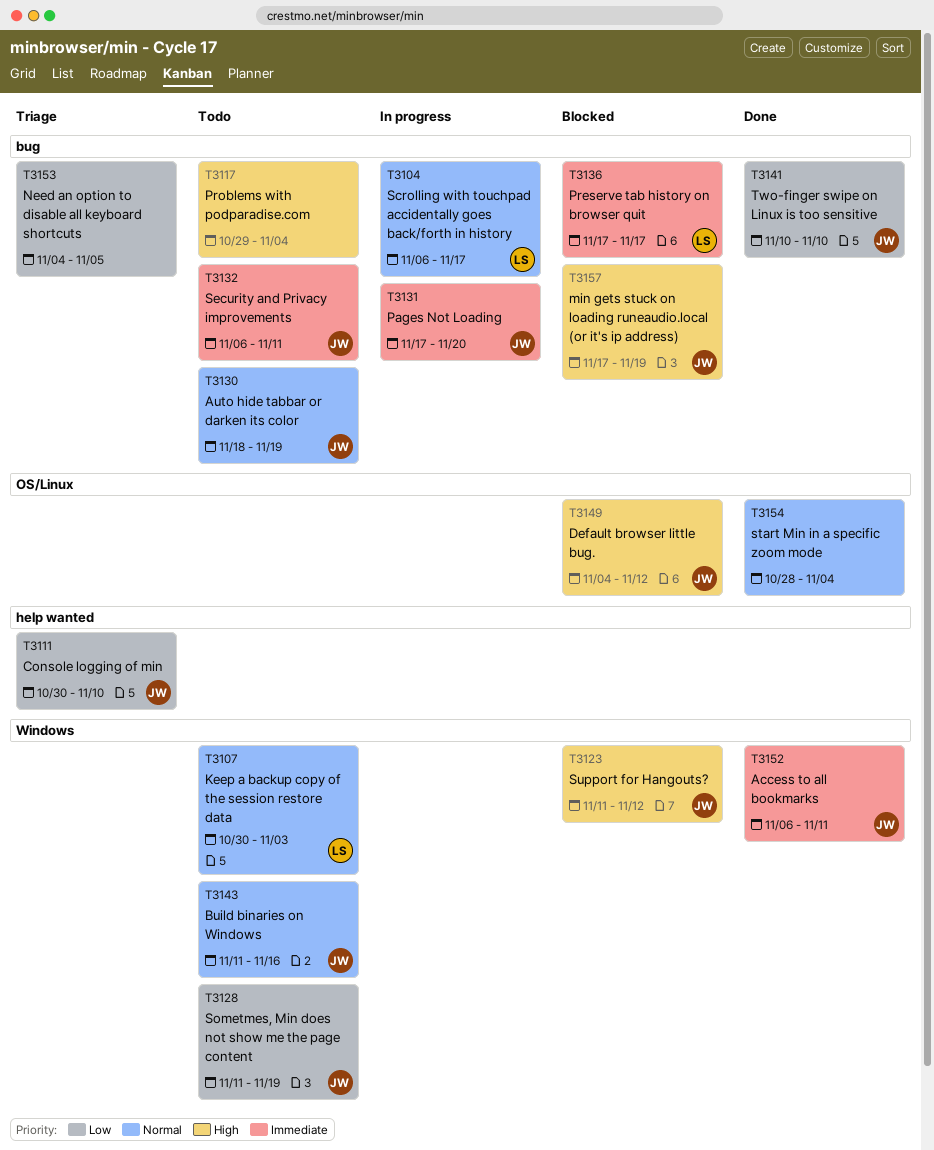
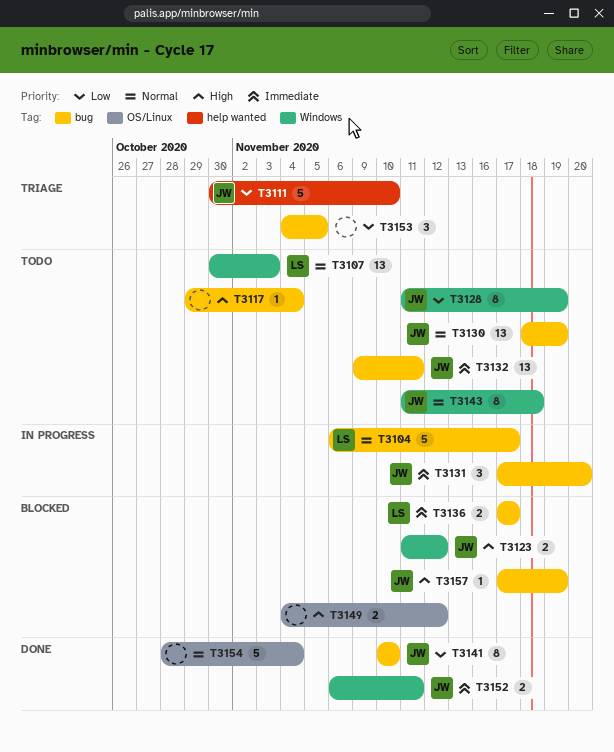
T3132, start: Nov 6 -> Nov 9
T3143, due: Nov 16 -> Nov 18
T3149, owner: JW -> none

